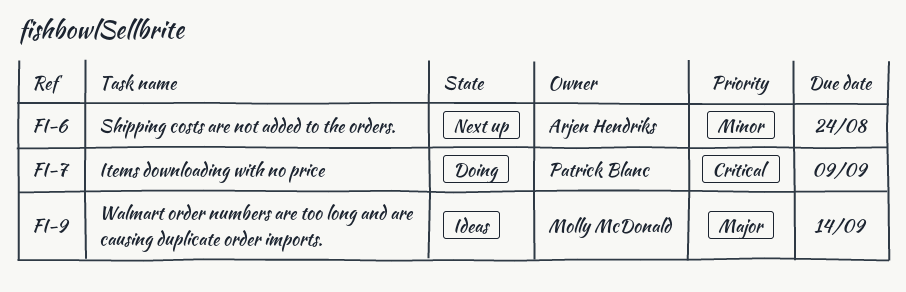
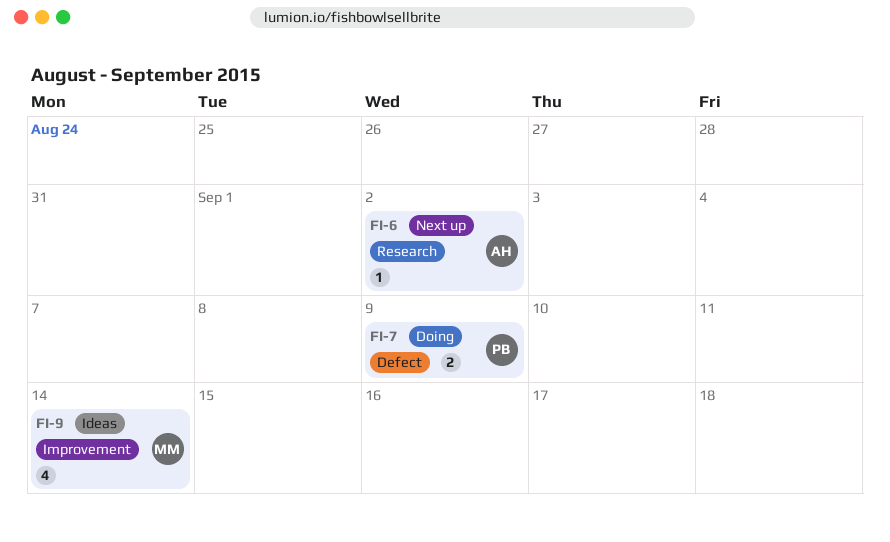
FI-6, due: Aug 24 -> Sep 2

